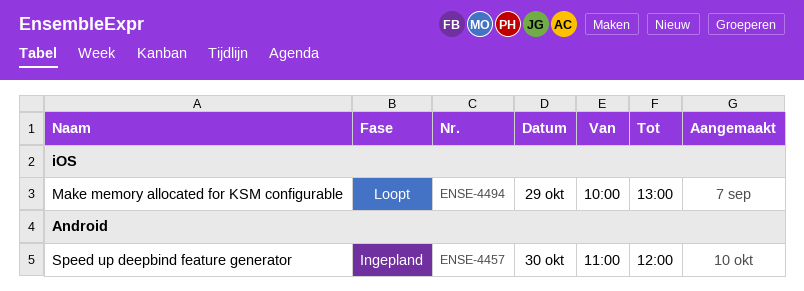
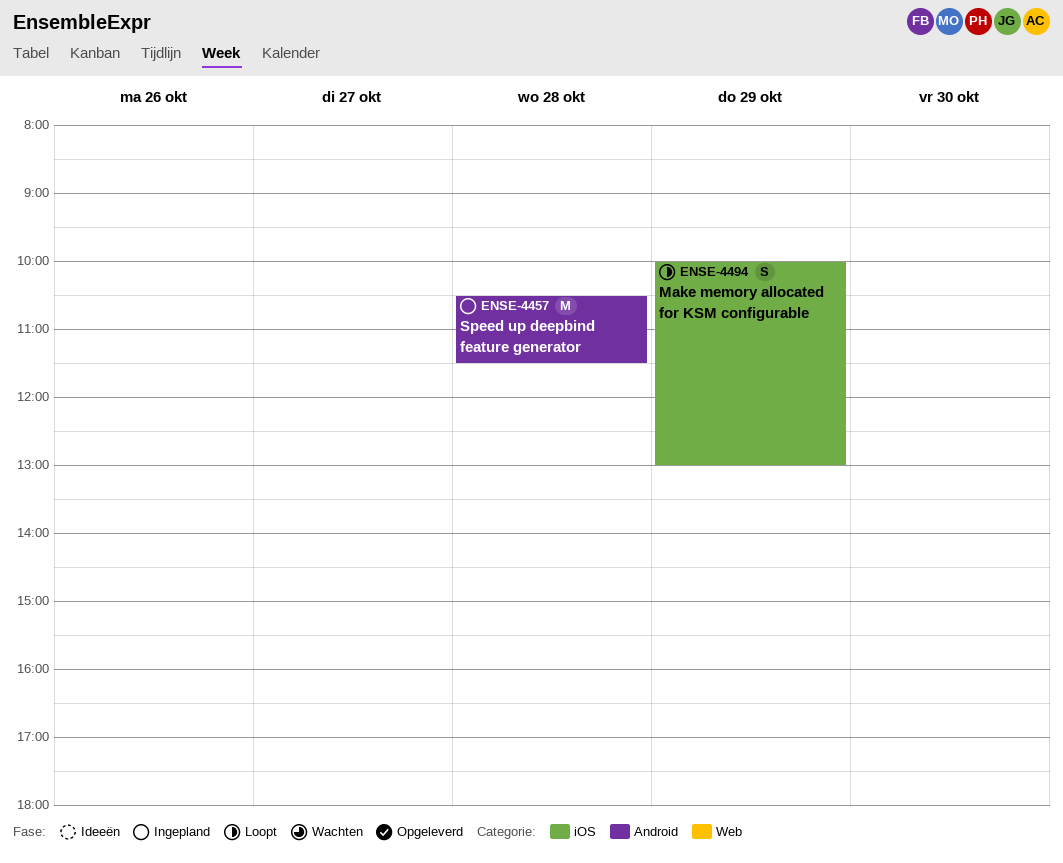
ENSE-4457, day: Oct 30 -> Oct 28
ENSE-4457, begins: 11:00 -> 10:30
ENSE-4457, ends: 12:00 -> 11:30

